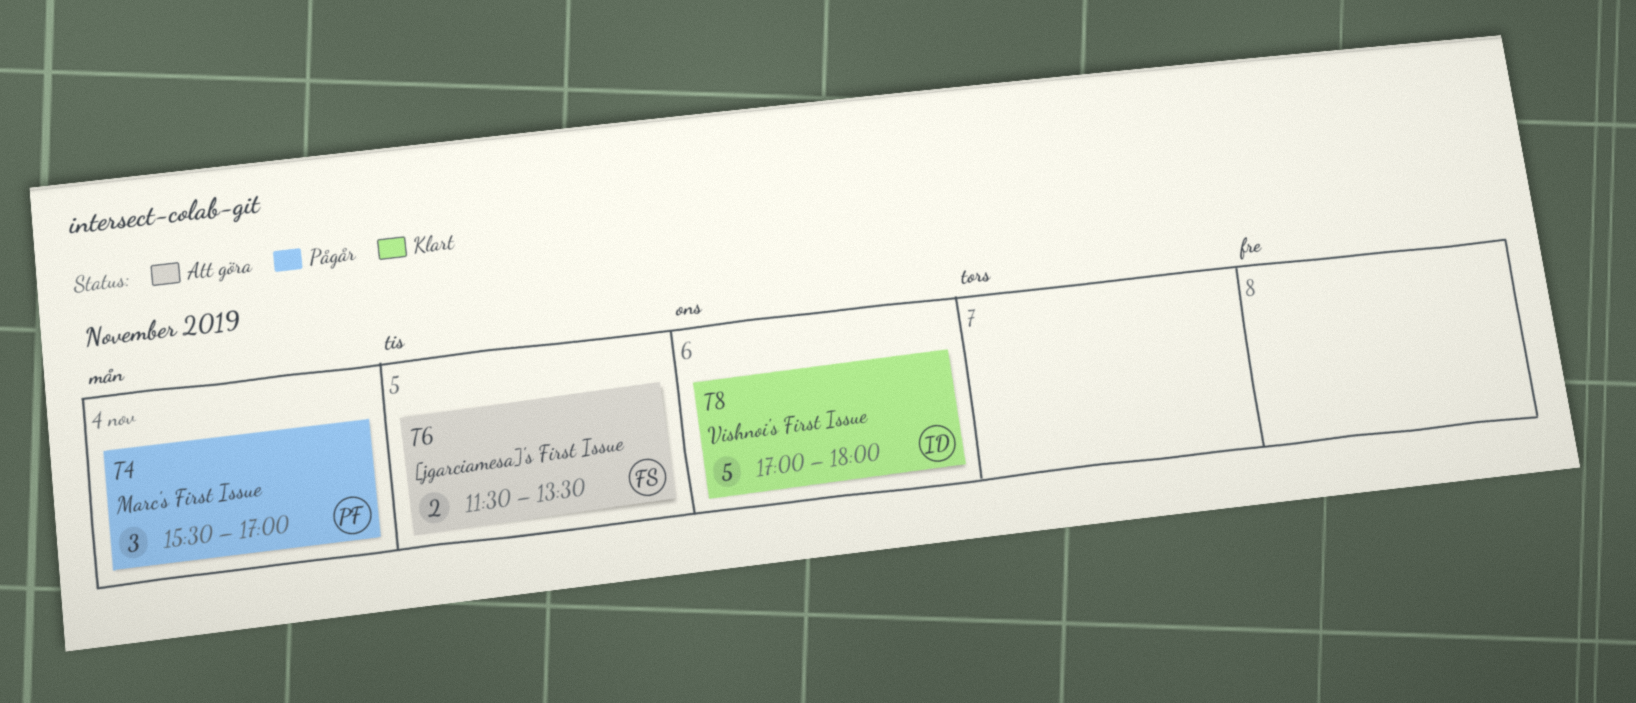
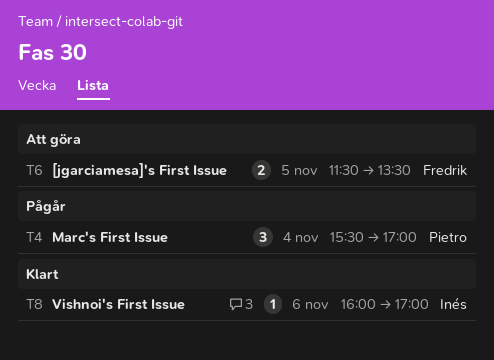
T8, estimate: 5 -> 1
T8, begins: 17:00 -> 16:00
T8, ends: 18:00 -> 17:00

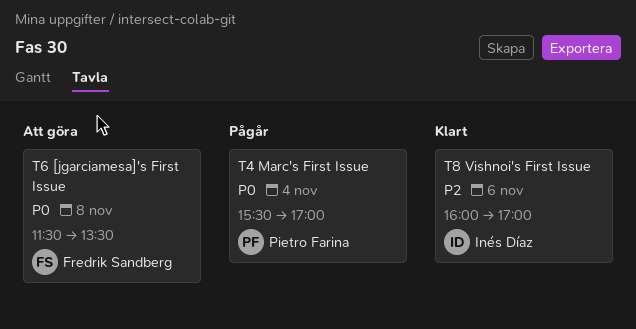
T6, day: Nov 5 -> Nov 8

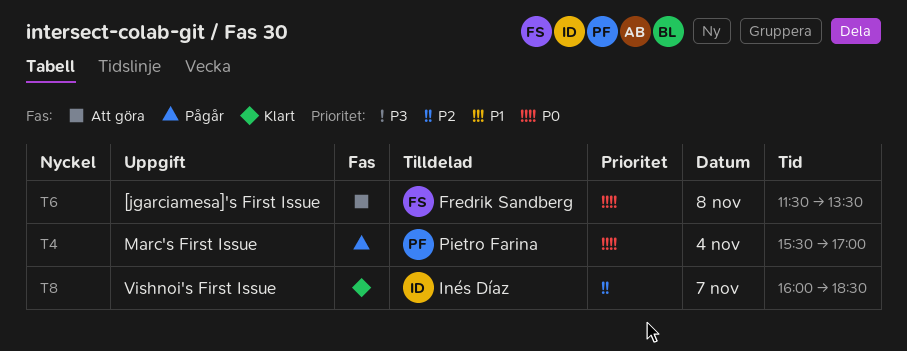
T8, day: Nov 6 -> Nov 7
T8, ends: 17:00 -> 18:30

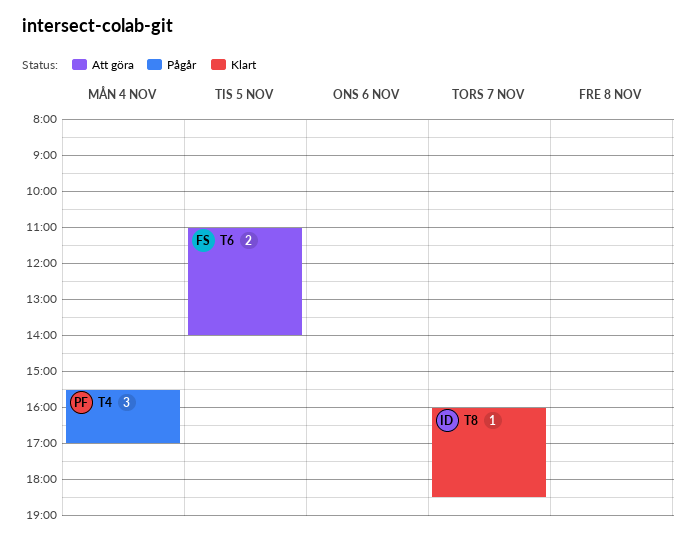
T6, day: Nov 8 -> Nov 5
T6, begins: 11:30 -> 11:00
T6, ends: 13:30 -> 14:00

